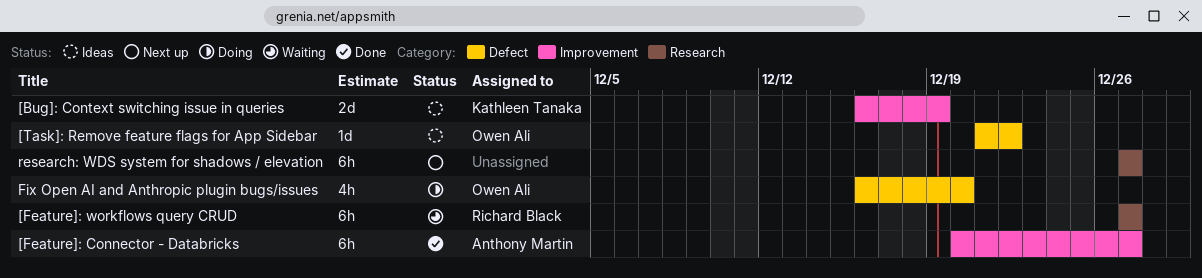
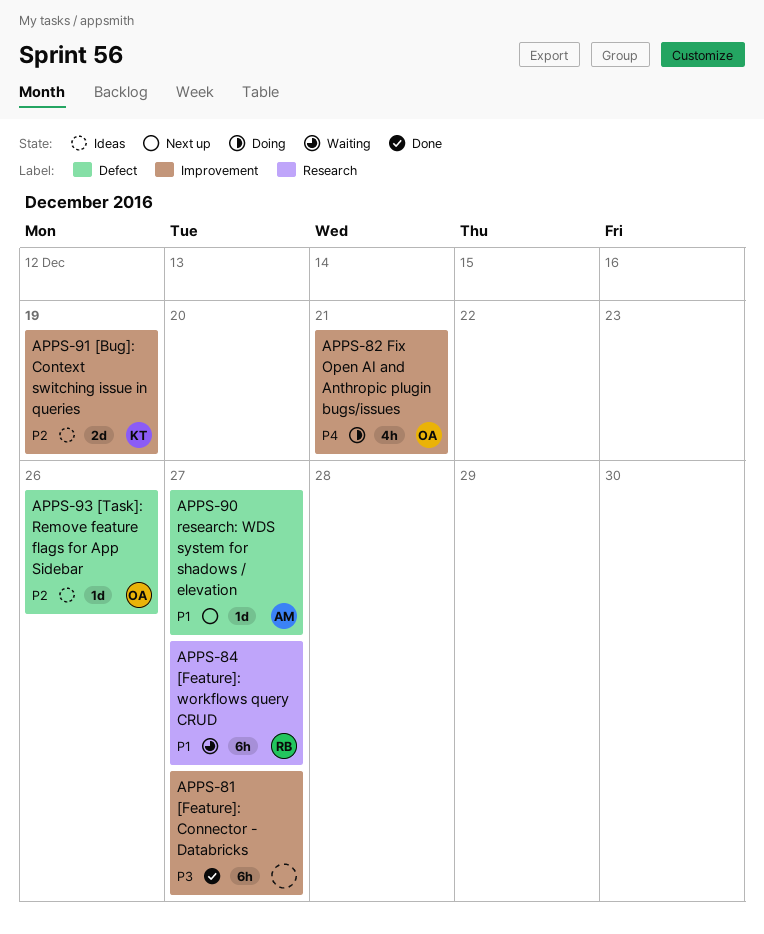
[Feature]: Connector - Databricks, owner: Anthony Martin -> none
[Task]: Remove feature flags for App Sidebar, due: Dec 22 -> Dec 26
Fix Open AI and Anthropic plugin bugs/issues, label: Defect -> Improvement
Fix Open AI and Anthropic plugin bugs/issues, due: Dec 20 -> Dec 21
research: WDS system for shadows / elevation, owner: none -> Anthony Martin
research: WDS system for shadows / elevation, label: Research -> Defect
research: WDS system for shadows / elevation, estimate: 6h -> 1d

